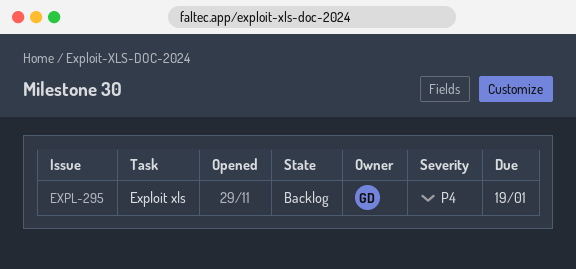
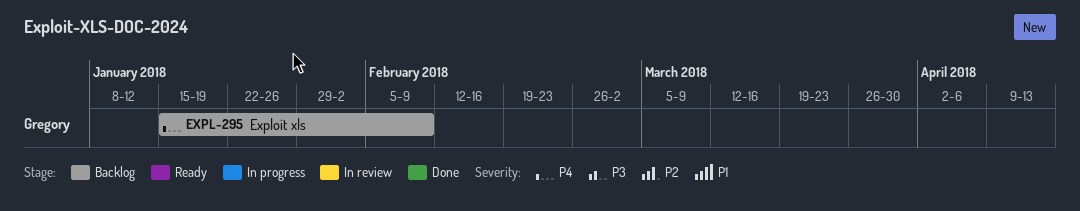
EXPL-295, due: Jan 19 -> Feb 9

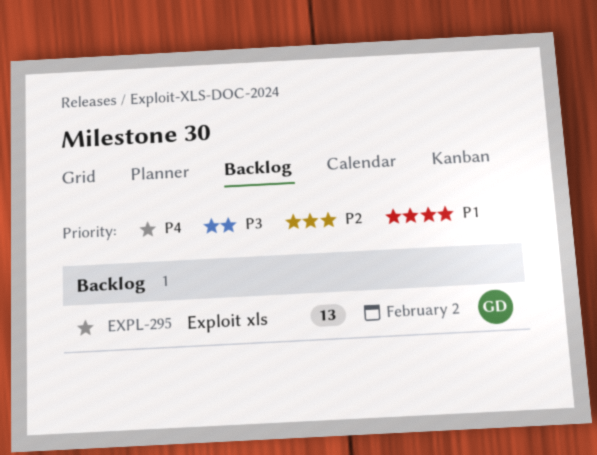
EXPL-295, due: Feb 9 -> Feb 2

